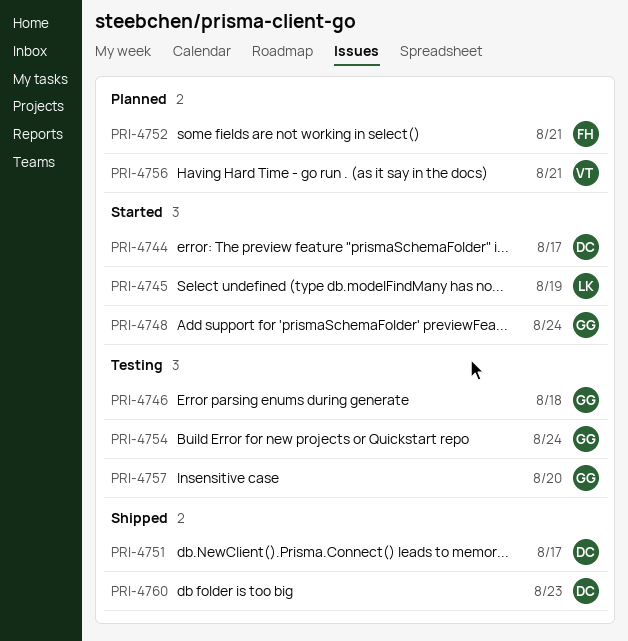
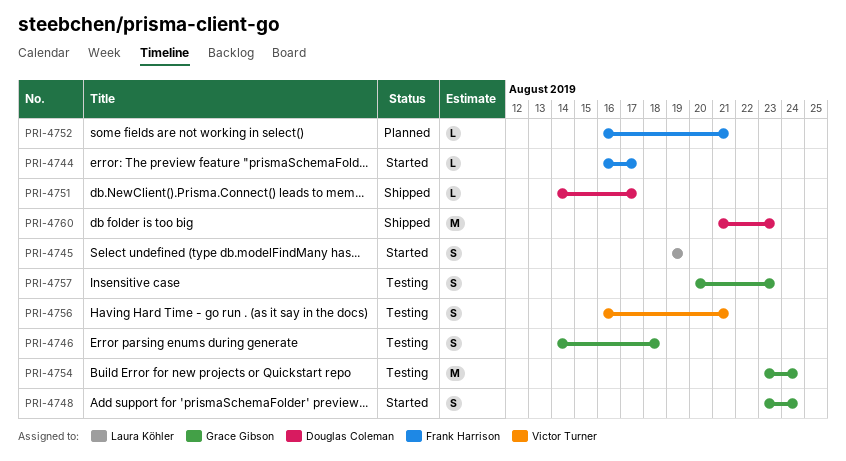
PRI-4744, owner: Douglas Coleman -> Frank Harrison
PRI-4756, status: Planned -> Testing
PRI-4757, due: Aug 20 -> Aug 23

